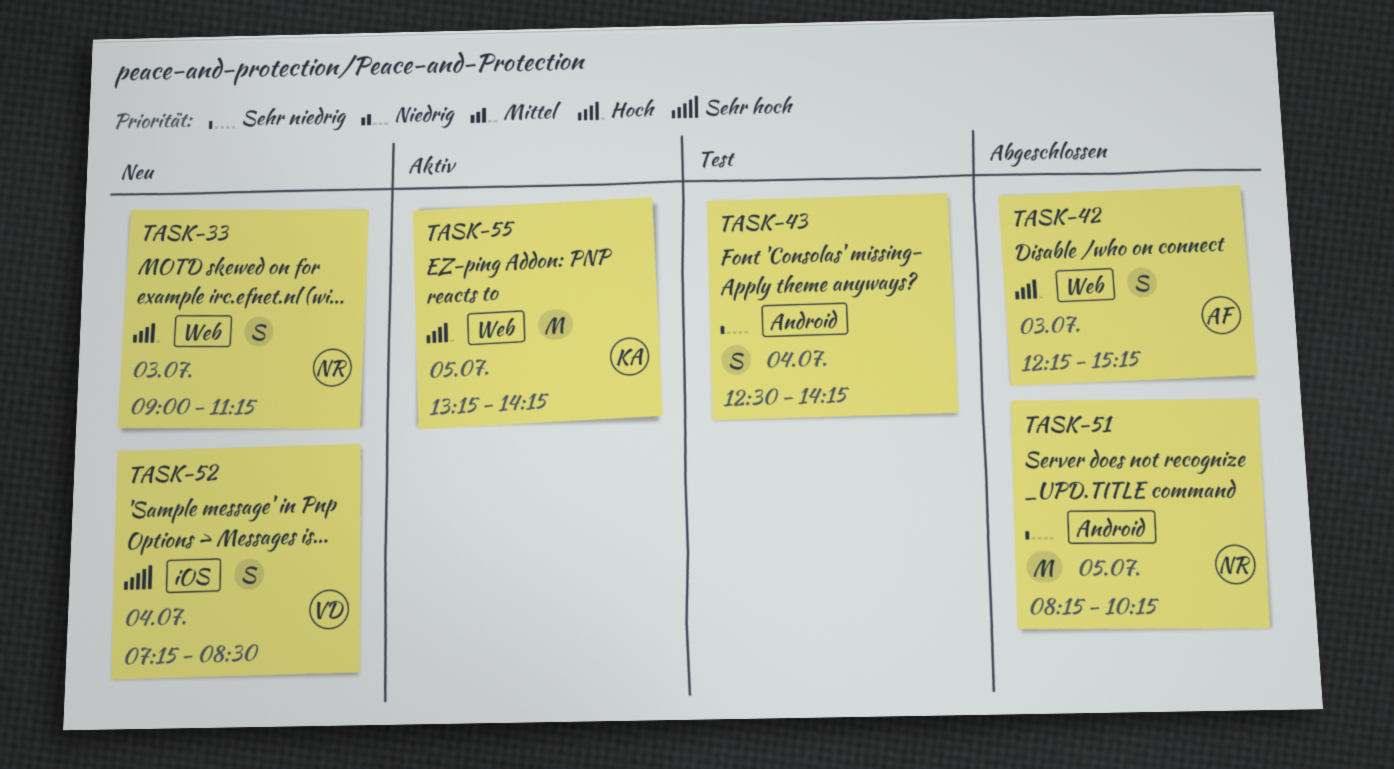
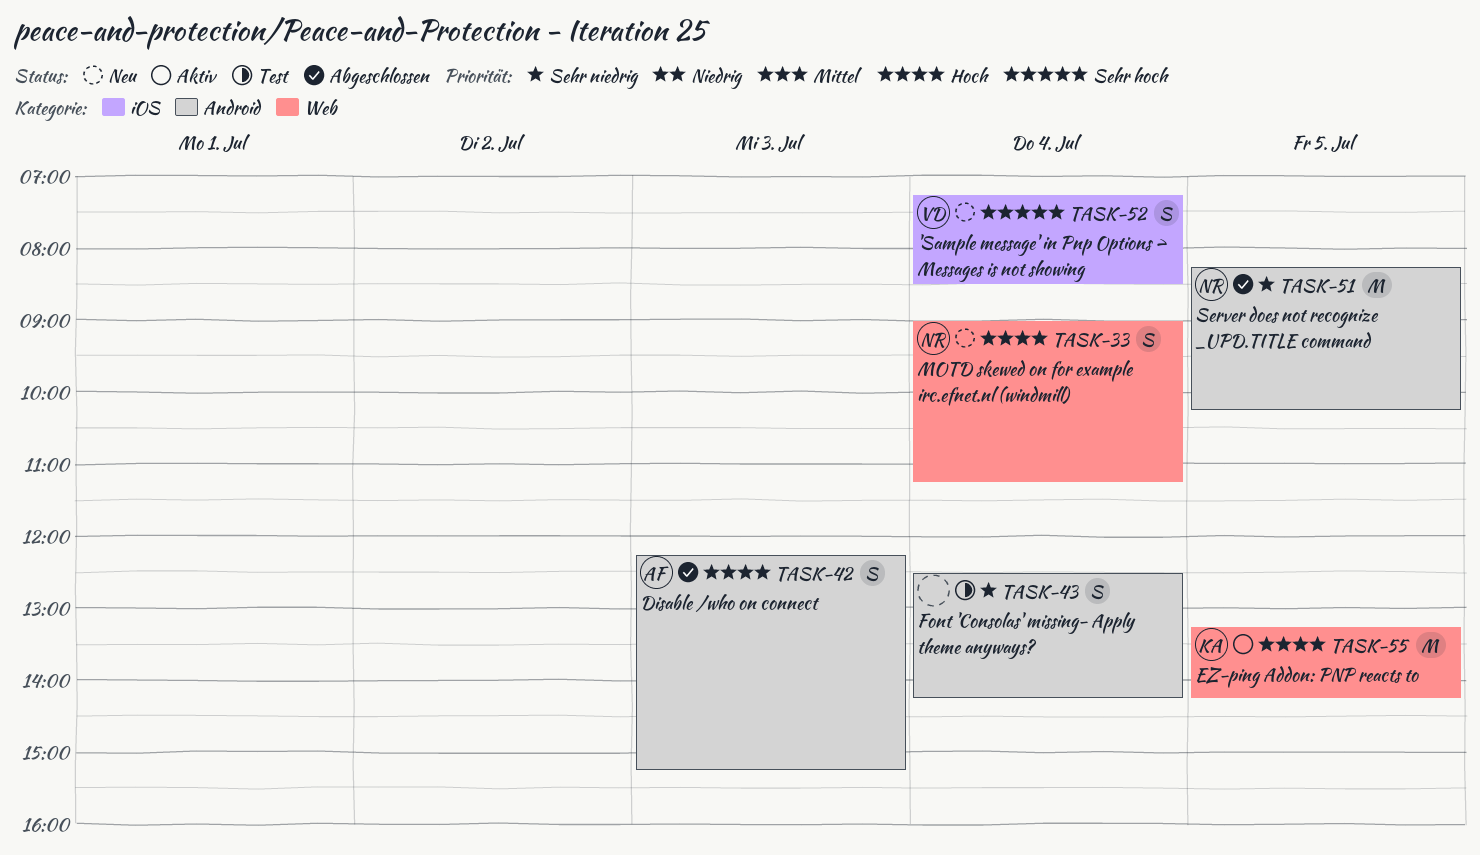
TASK-33, day: Jul 3 -> Jul 4
TASK-42, label: Web -> Android

